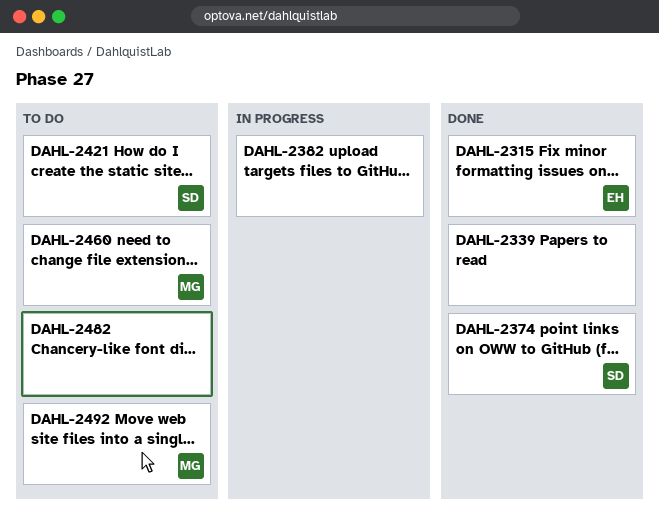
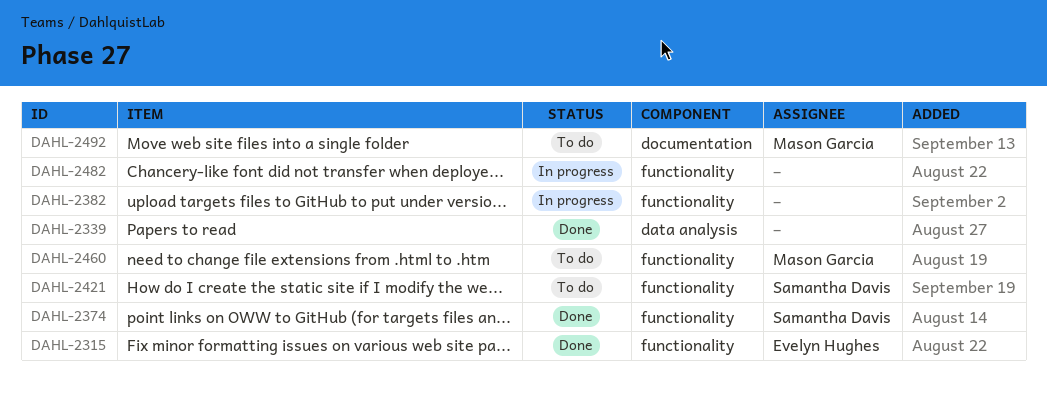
DAHL-2482, status: To do -> In progress

